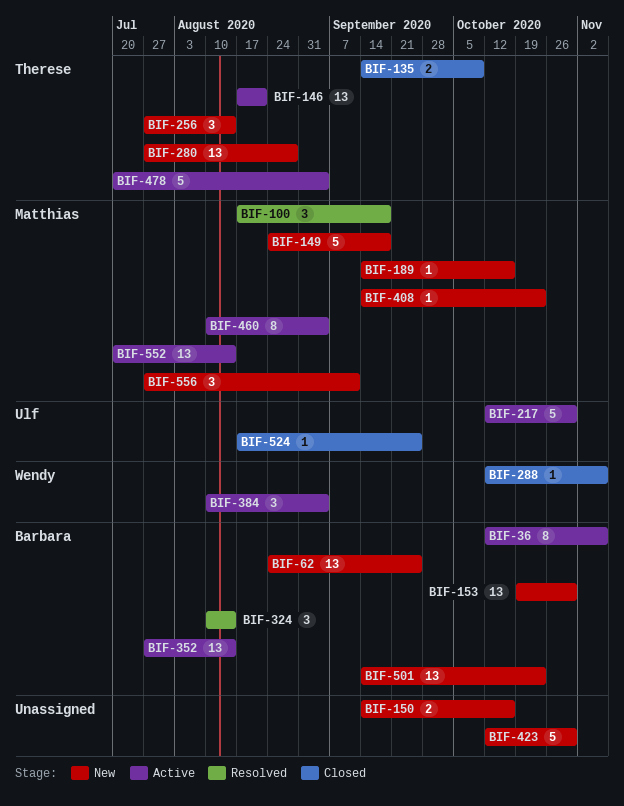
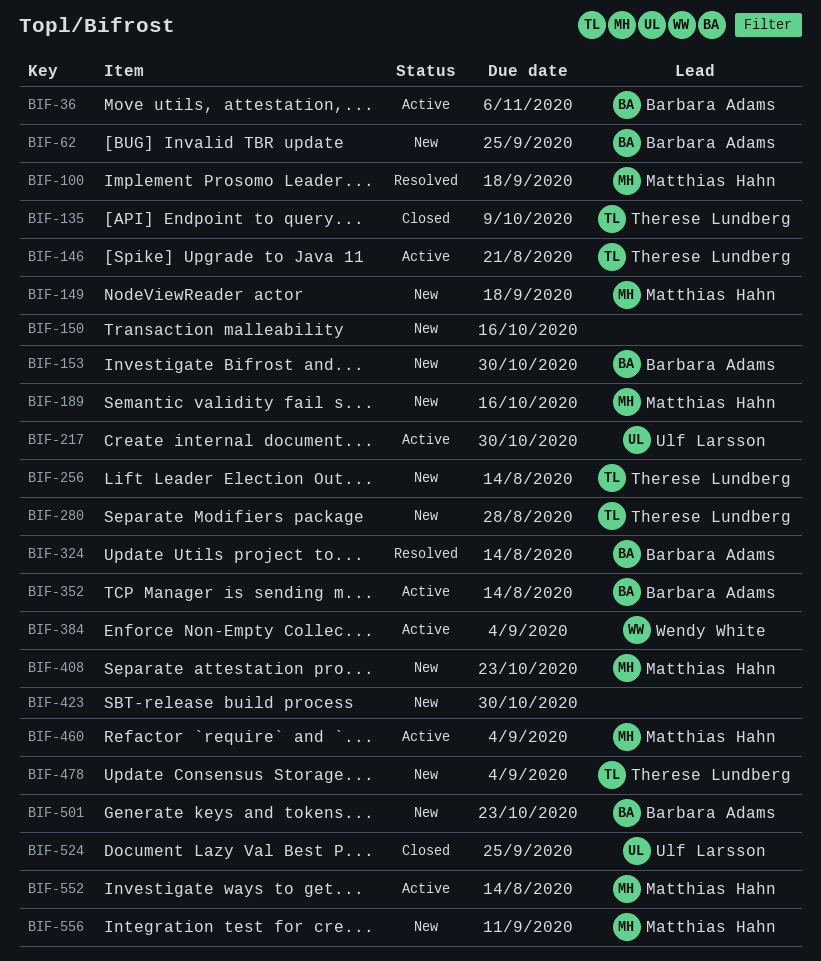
BIF-288: present -> none
BIF-478, status: Active -> New

